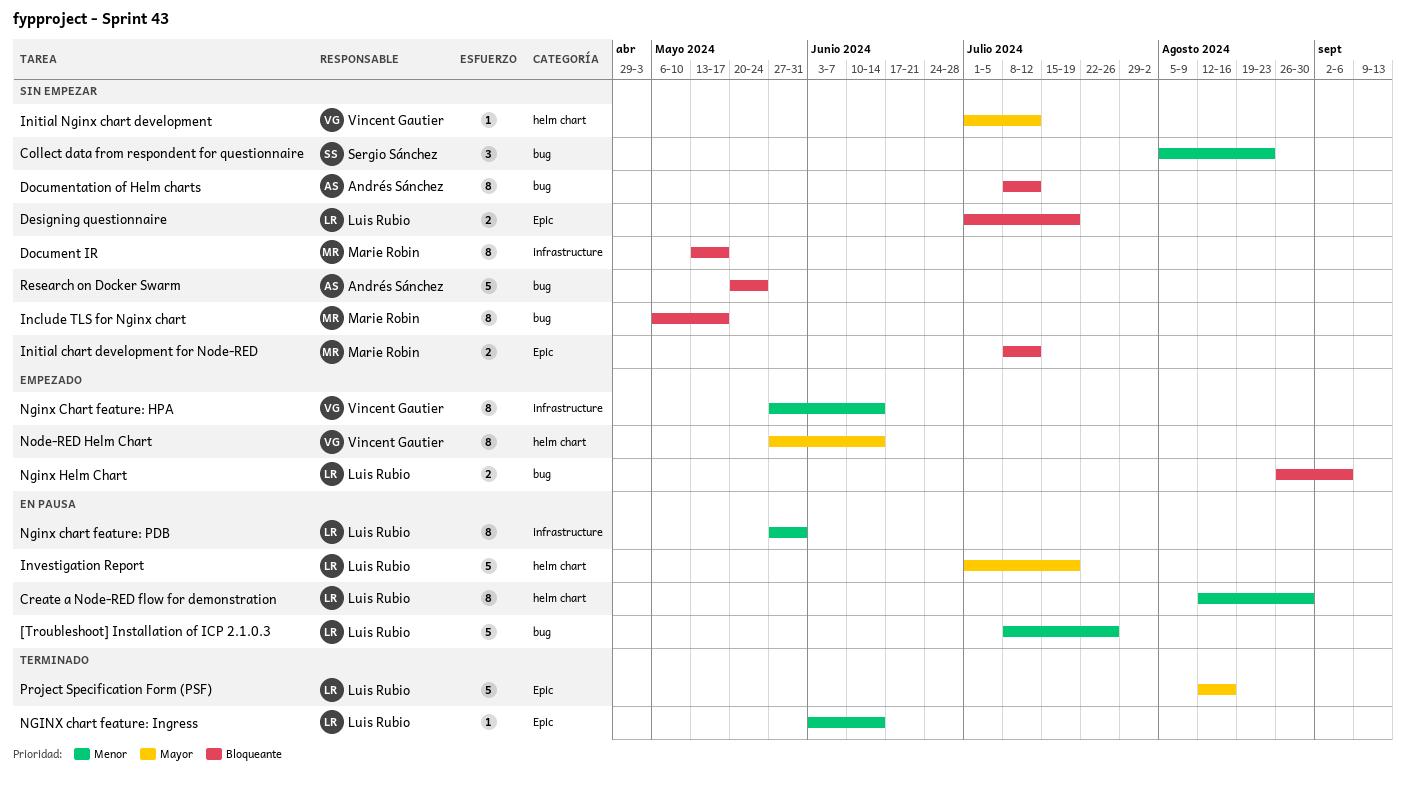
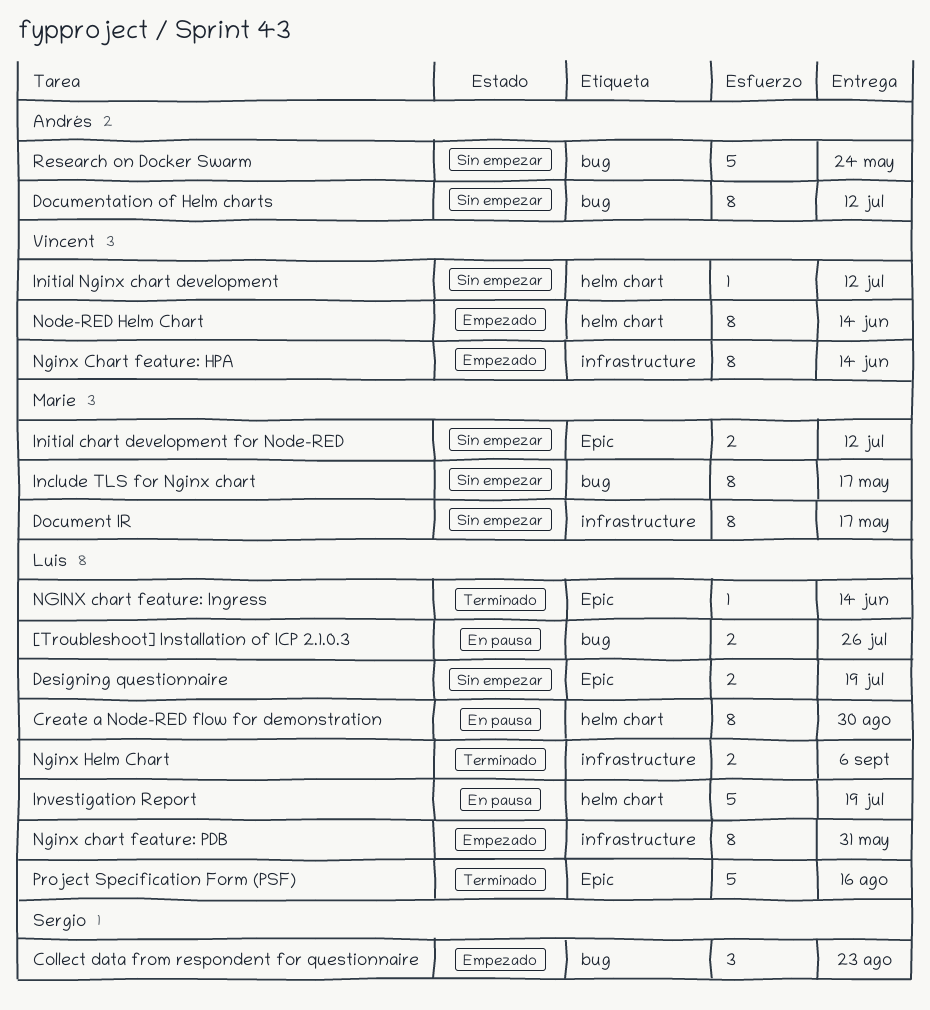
[Troubleshoot] Installation of ICP 2.1.0.3, estimate: 5 -> 2
Collect data from respondent for questionnaire, status: Sin empezar -> Empezado
Nginx chart feature: PDB, status: En pausa -> Empezado
Nginx Helm Chart, status: Empezado -> Terminado
Nginx Helm Chart, label: bug -> infrastructure

